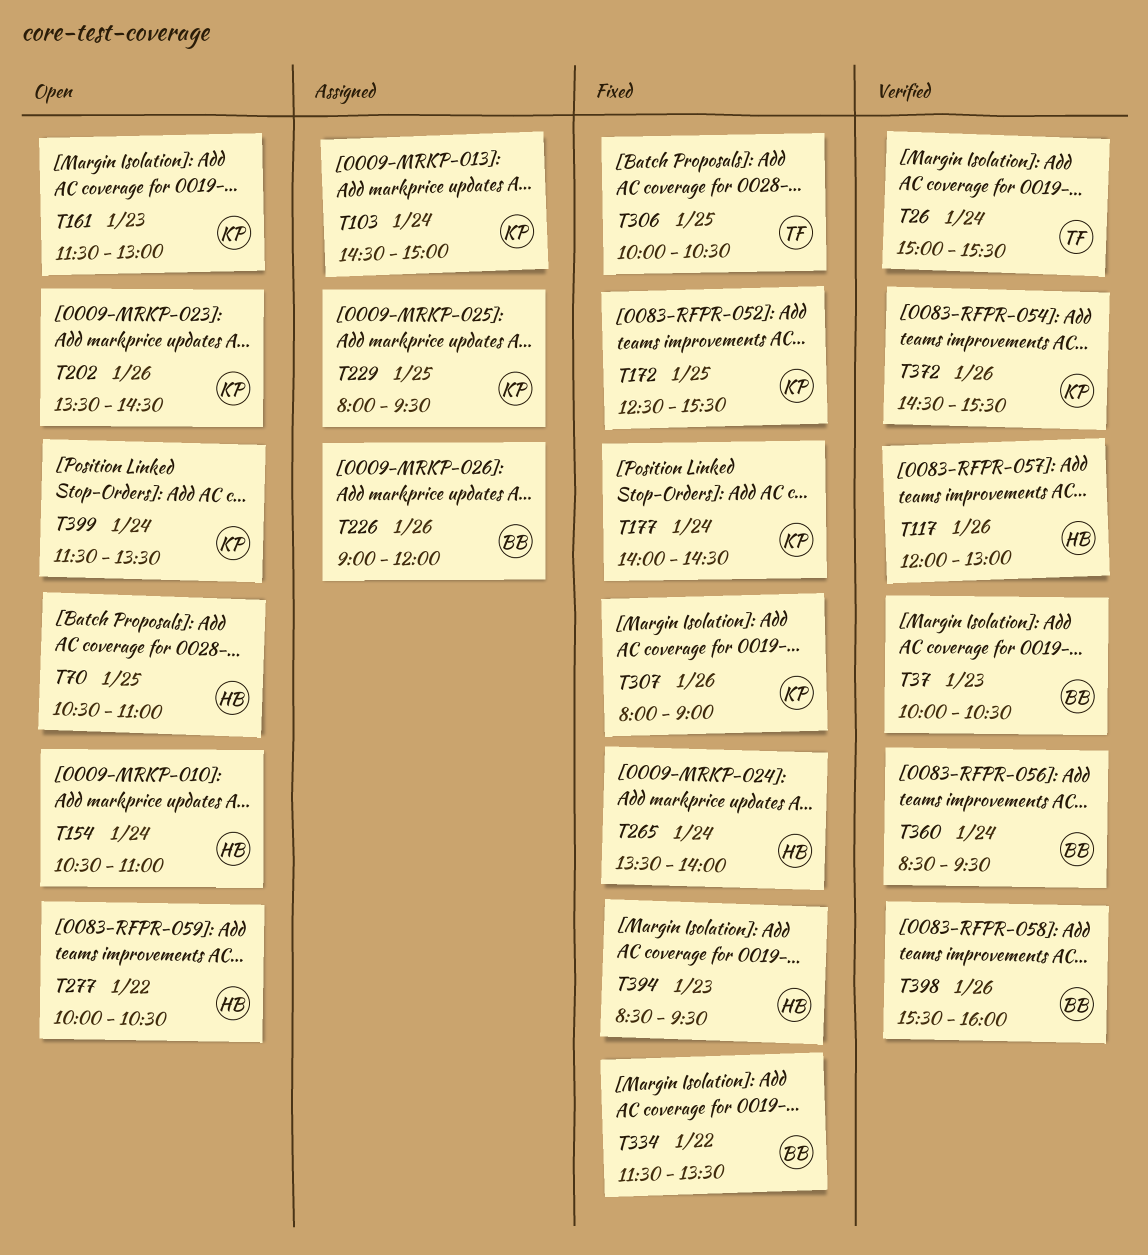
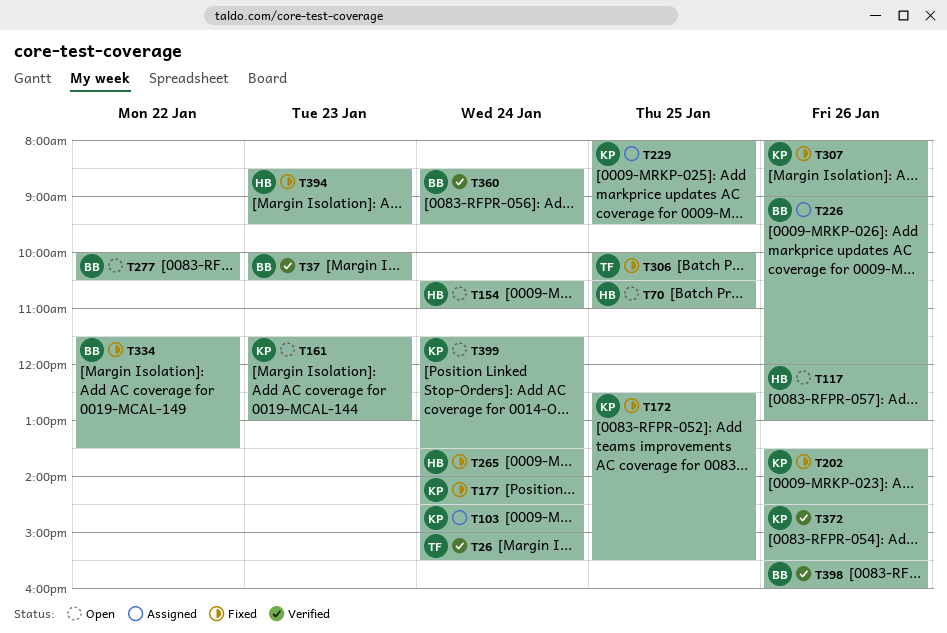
T117, status: Verified -> Open
T202, status: Open -> Fixed
T277, owner: HB -> BB

